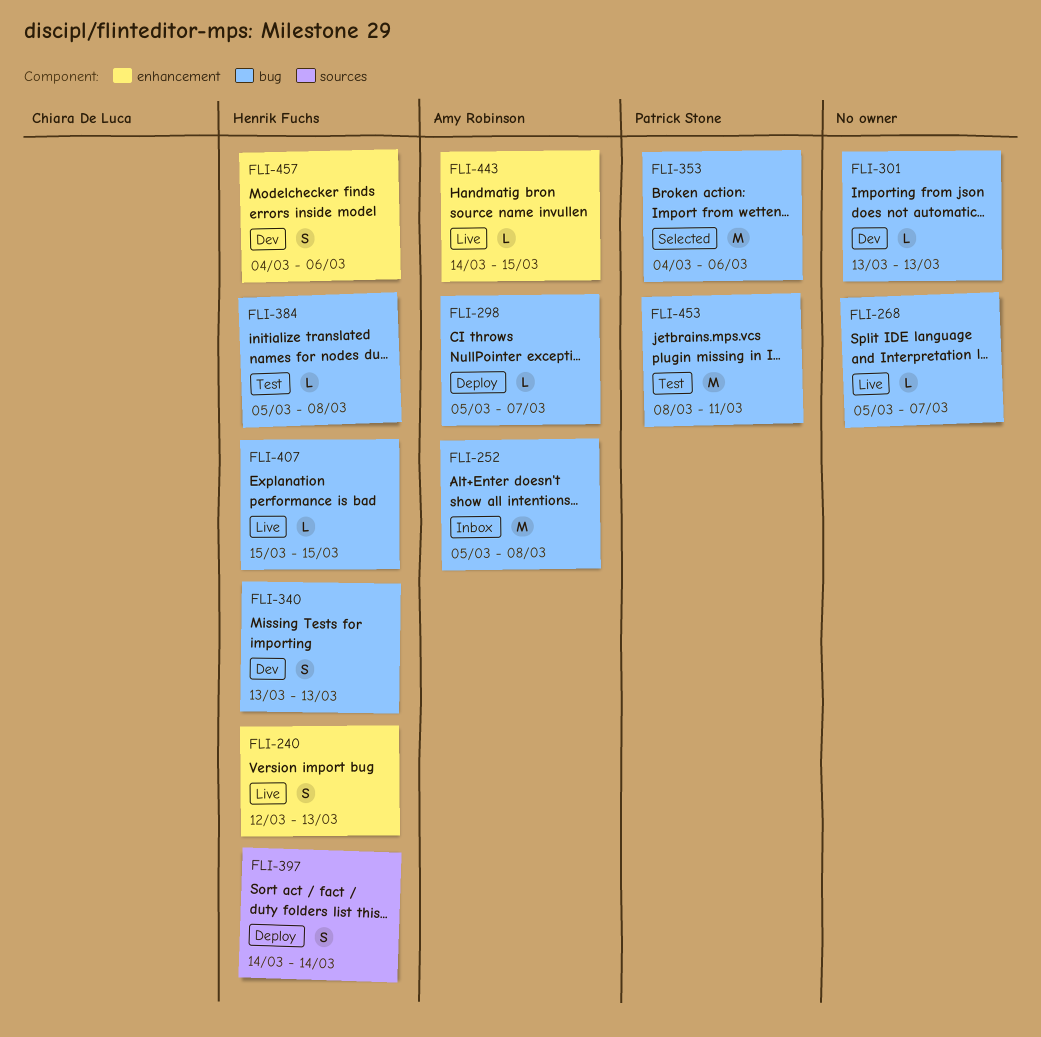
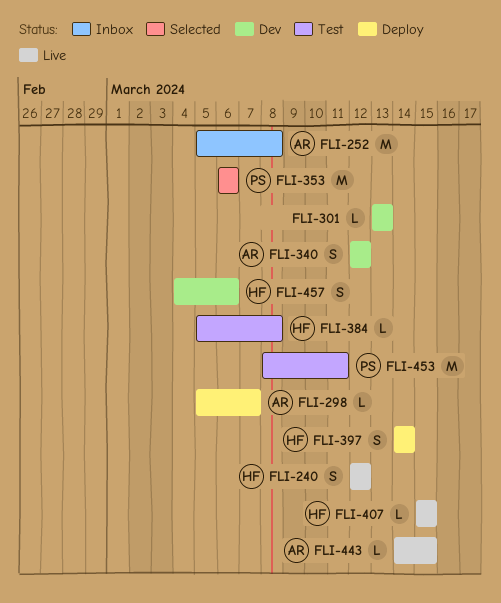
FLI-240, due: Mar 13 -> Mar 12
FLI-268: present -> none
FLI-340, owner: Henrik Fuchs -> Amy Robinson
FLI-340, start: Mar 13 -> Mar 12
FLI-340, due: Mar 13 -> Mar 12
FLI-353, start: Mar 4 -> Mar 6

